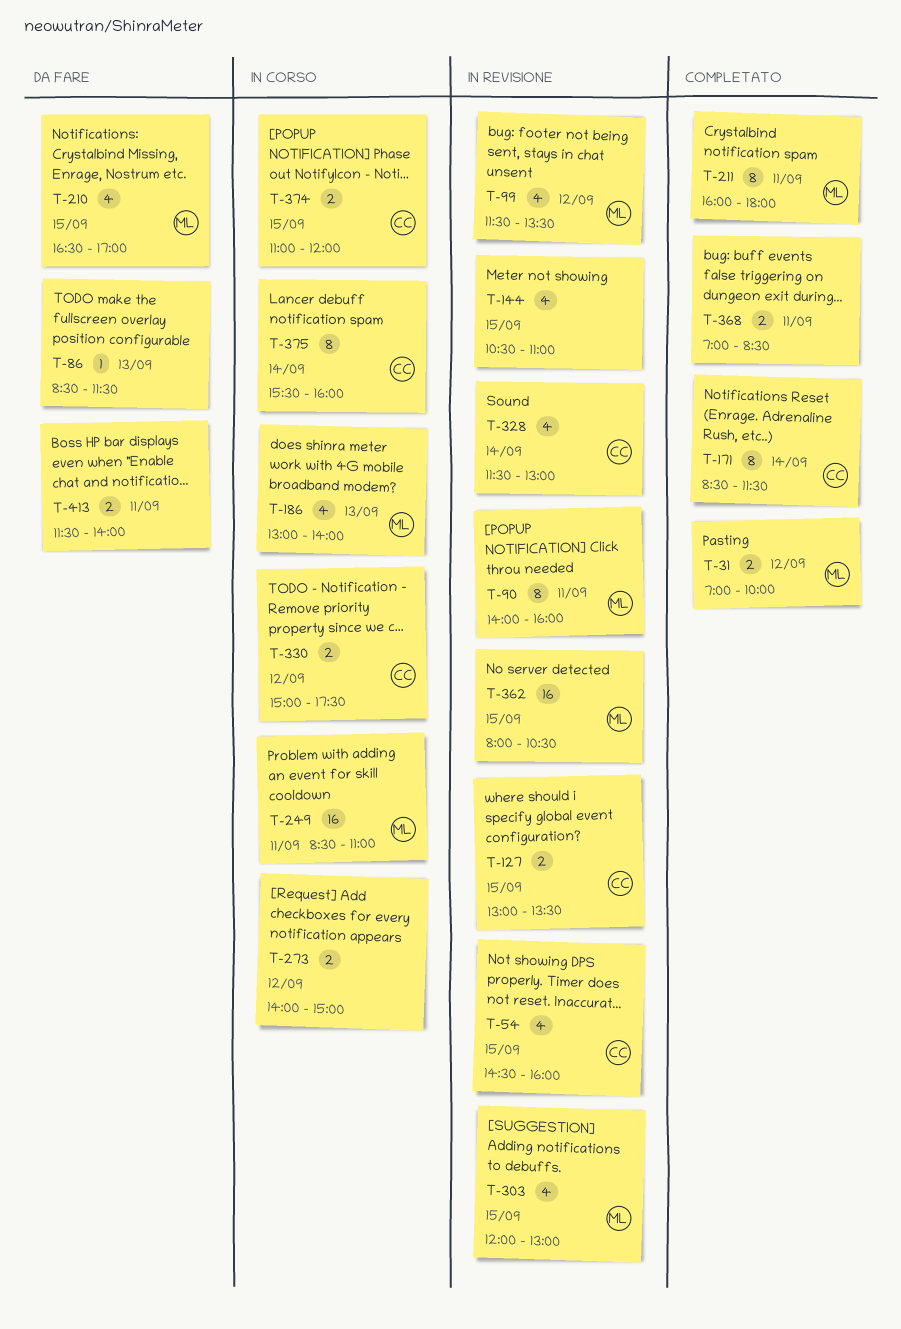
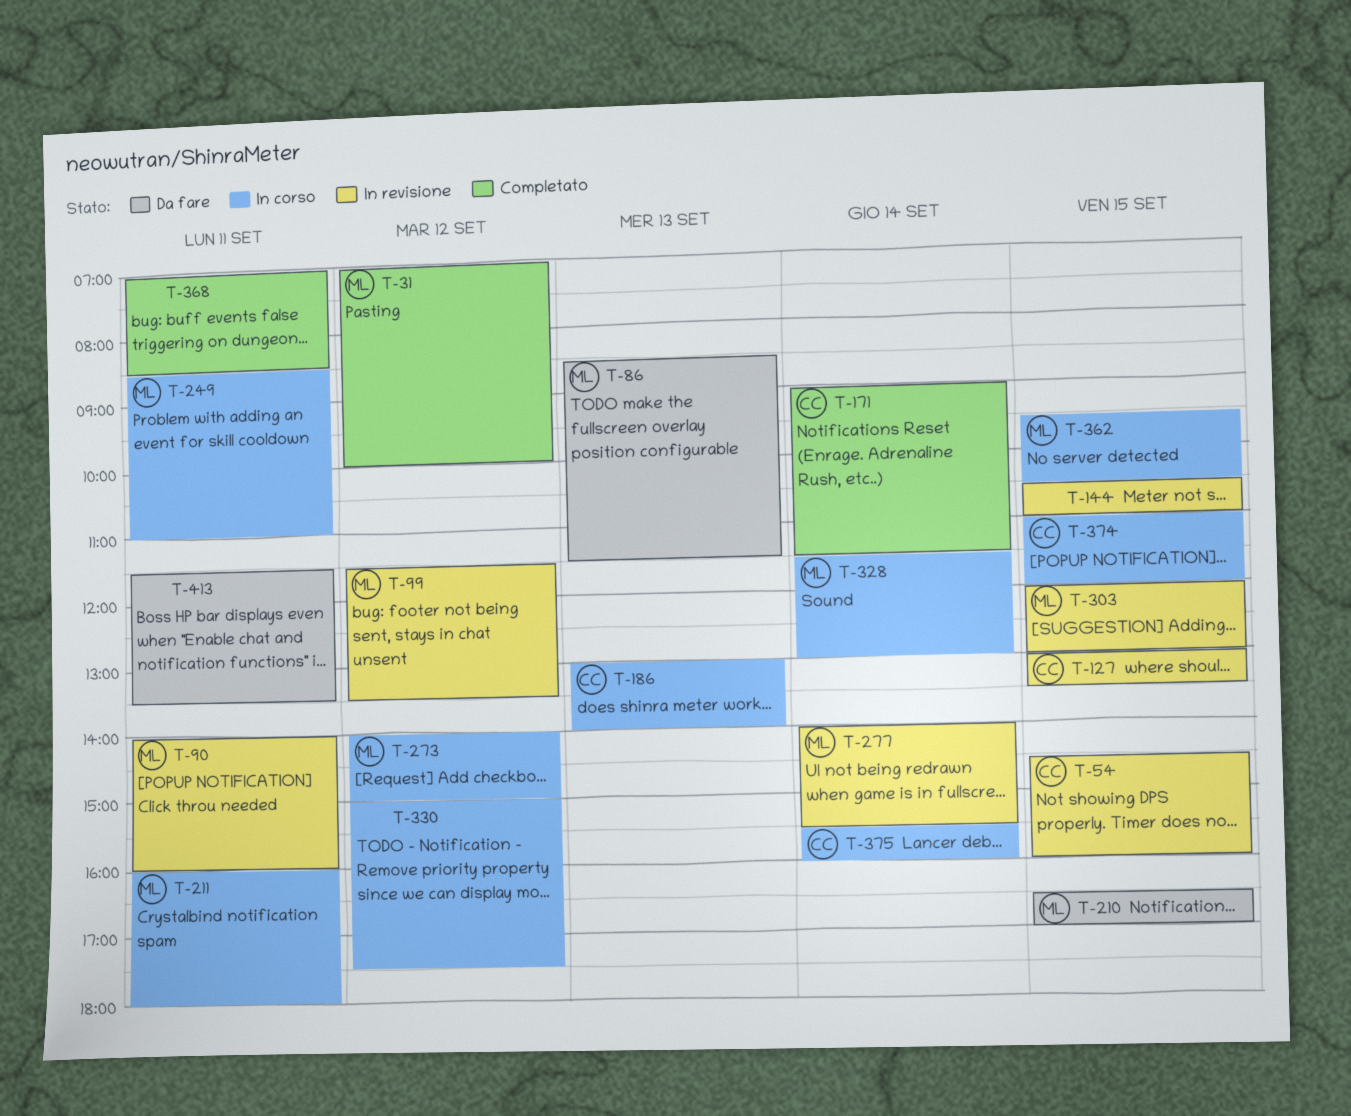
T-86, owner: none -> ML
T-171, begins: 08:30 -> 09:00
T-186, owner: ML -> CC
T-211, status: Completato -> In corso
T-273, owner: none -> ML
T-277: none -> present
T-328, status: In revisione -> In corso
T-328, owner: CC -> ML
T-330, owner: CC -> none
T-362, status: In revisione -> In corso
T-362, begins: 08:00 -> 09:30
T-413, ends: 14:00 -> 13:30

